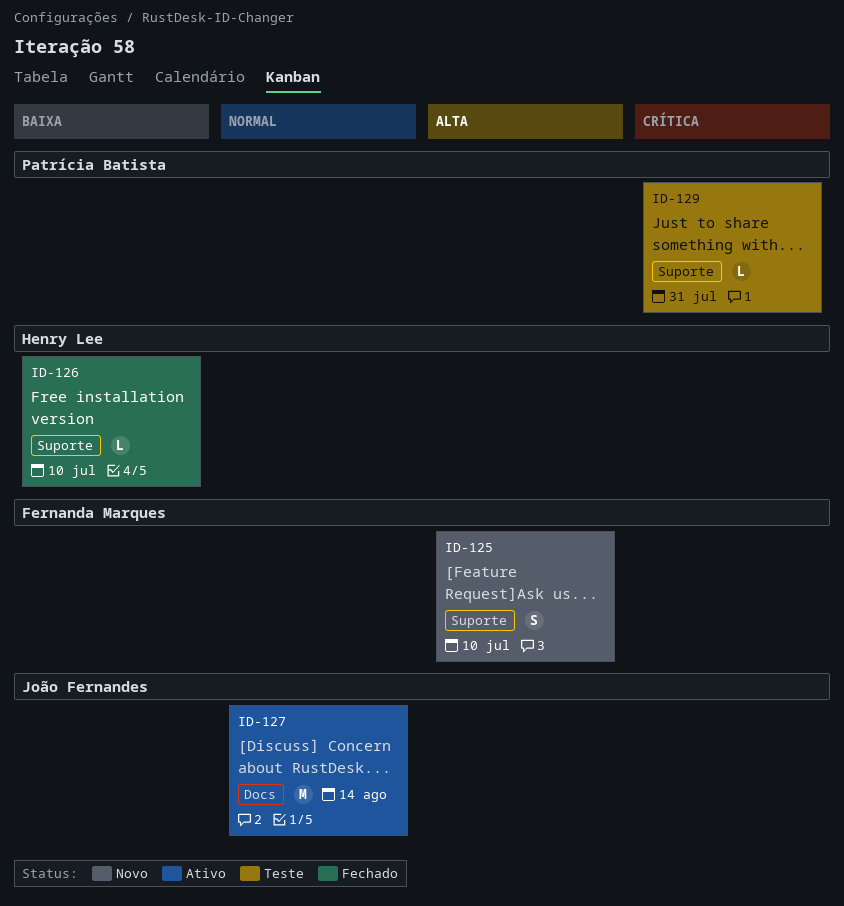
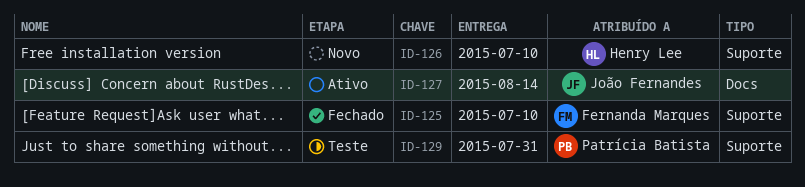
ID-125, status: Novo -> Fechado
ID-126, status: Fechado -> Novo

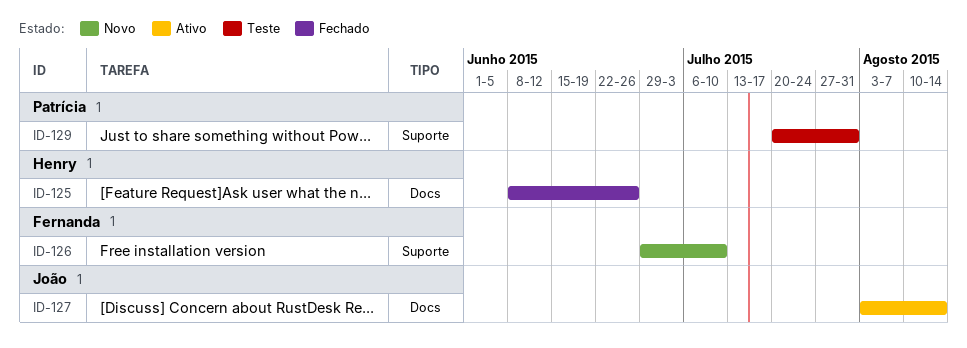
ID-125, owner: Fernanda Marques -> Henry Lee
ID-125, label: Suporte -> Docs
ID-125, due: Jul 10 -> Jun 26
ID-126, owner: Henry Lee -> Fernanda Marques

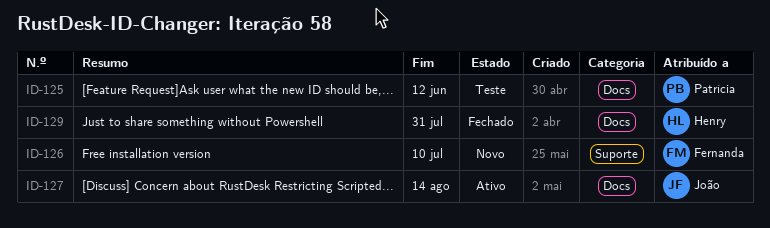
ID-125, status: Fechado -> Teste
ID-125, owner: Henry -> Patrícia
ID-125, due: Jun 26 -> Jun 12
ID-129, status: Teste -> Fechado
ID-129, owner: Patrícia -> Henry
ID-129, label: Suporte -> Docs

